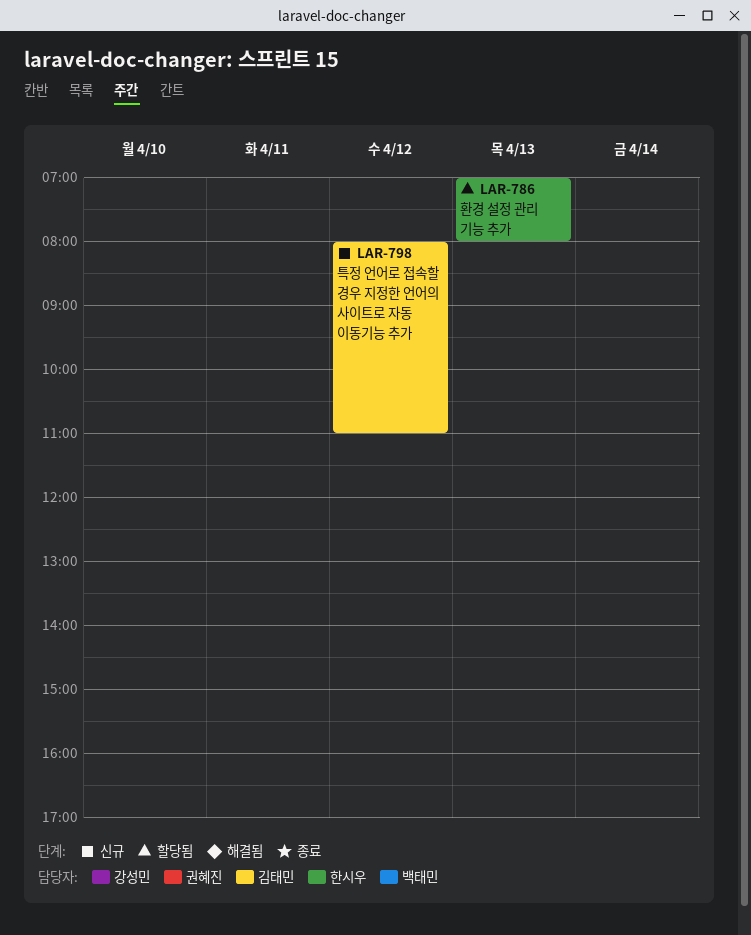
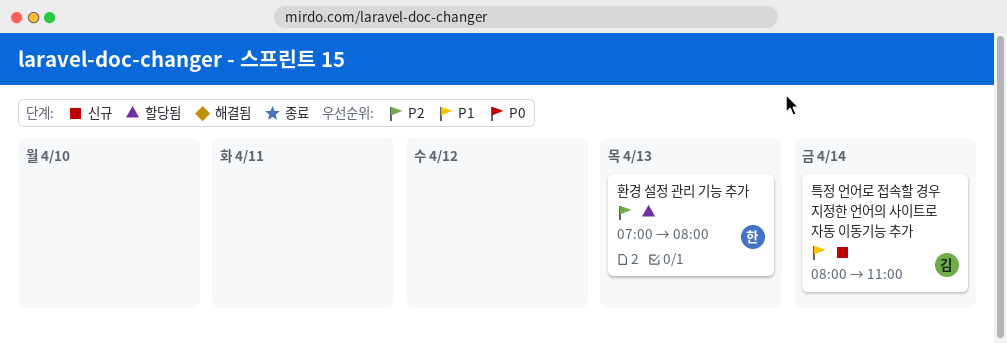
특정 언어로 접속할 경우 지정한 언어의 사이트로 자동 이동기능 추가, day: Apr 12 -> Apr 14

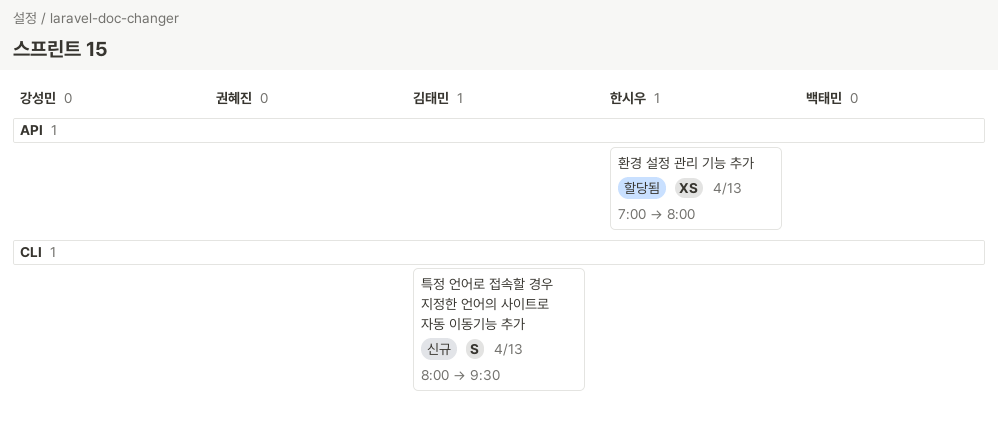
특정 언어로 접속할 경우 지정한 언어의 사이트로 자동 이동기능 추가, day: Apr 14 -> Apr 13
특정 언어로 접속할 경우 지정한 언어의 사이트로 자동 이동기능 추가, ends: 11:00 -> 09:30

